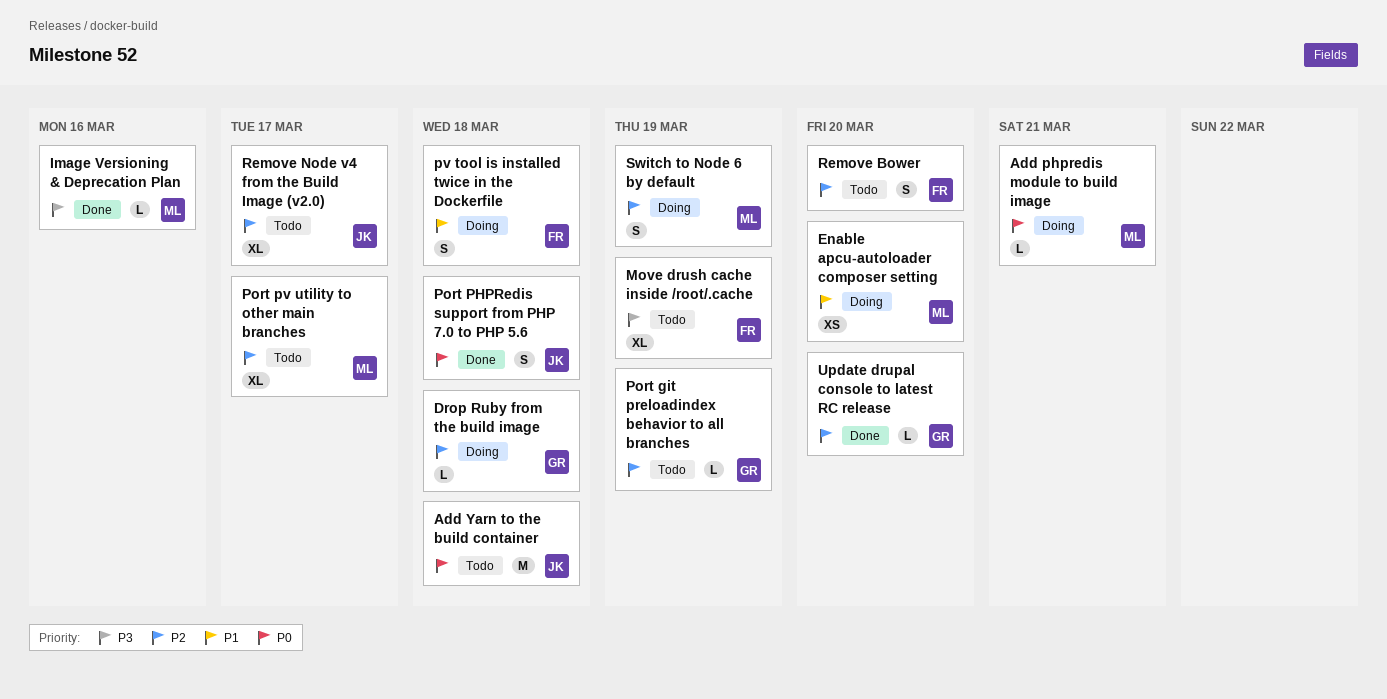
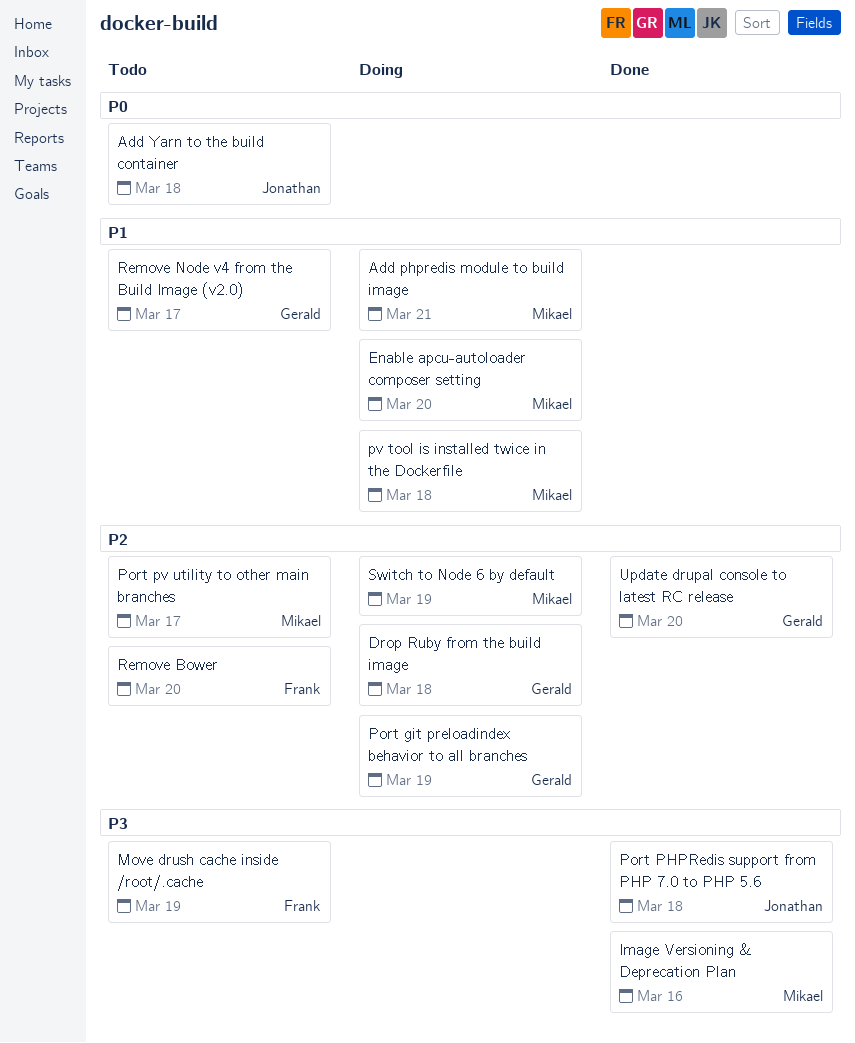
Add phpredis module to build image, priority: P0 -> P1
Port git preloadindex behavior to all branches, status: Todo -> Doing
Port PHPRedis support from PHP 7.0 to PHP 5.6, priority: P0 -> P3
pv tool is installed twice in the Dockerfile, owner: Frank -> Mikael
Remove Node v4 from the Build Image (v2.0), owner: Jonathan -> Gerald
Remove Node v4 from the Build Image (v2.0), priority: P2 -> P1

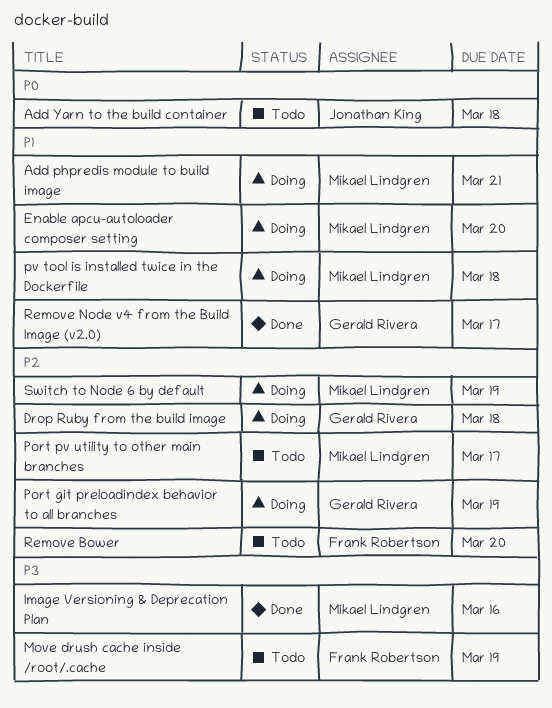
Port PHPRedis support from PHP 7.0 to PHP 5.6: present -> none
Remove Node v4 from the Build Image (v2.0), status: Todo -> Done
Update drupal console to latest RC release: present -> none

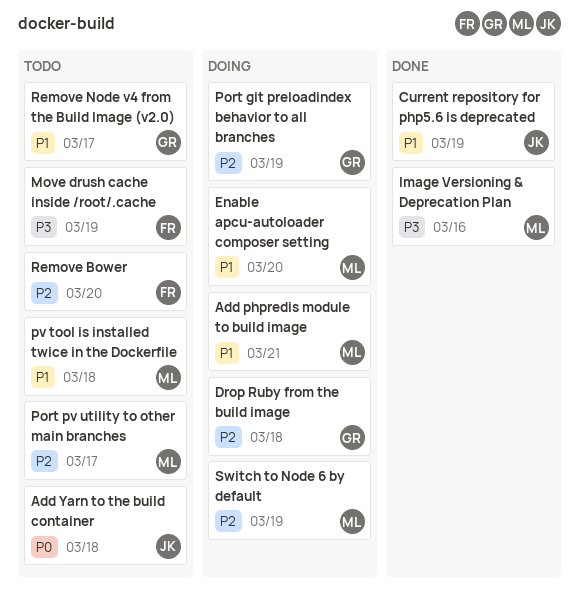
Current repository for php5.6 is deprecated: none -> present
pv tool is installed twice in the Dockerfile, status: Doing -> Todo
Remove Node v4 from the Build Image (v2.0), status: Done -> Todo

